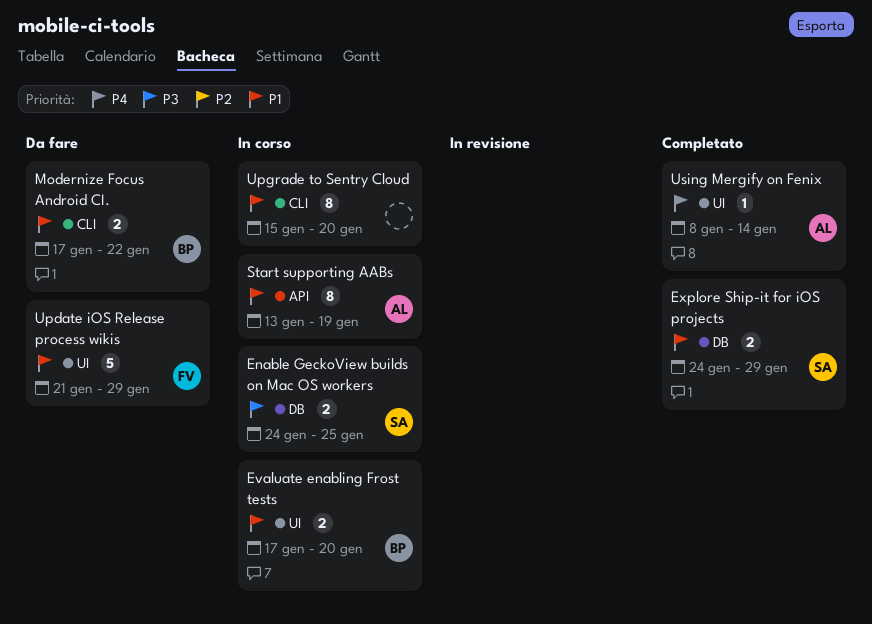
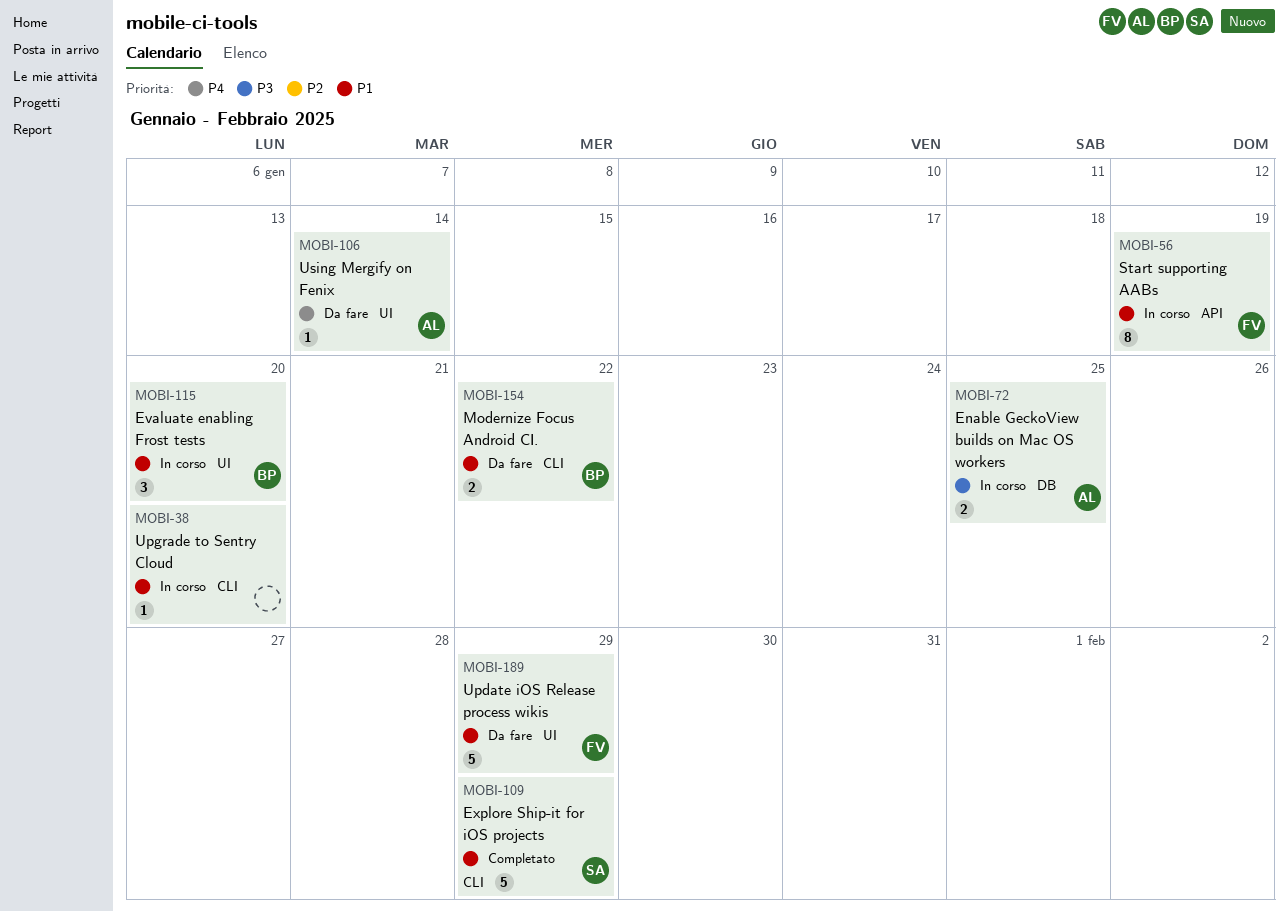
Enable GeckoView builds on Mac OS workers, owner: SA -> AL
Evaluate enabling Frost tests, estimate: 2 -> 3
Explore Ship-it for iOS projects, label: DB -> CLI
Explore Ship-it for iOS projects, estimate: 2 -> 5
Start supporting AABs, owner: AL -> FV
Upgrade to Sentry Cloud, estimate: 8 -> 1
Using Mergify on Fenix, status: Completato -> Da fare

